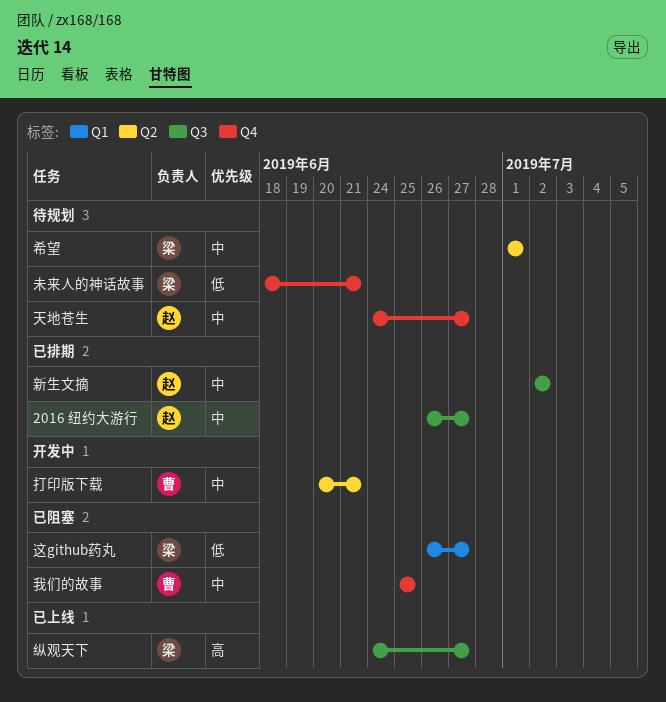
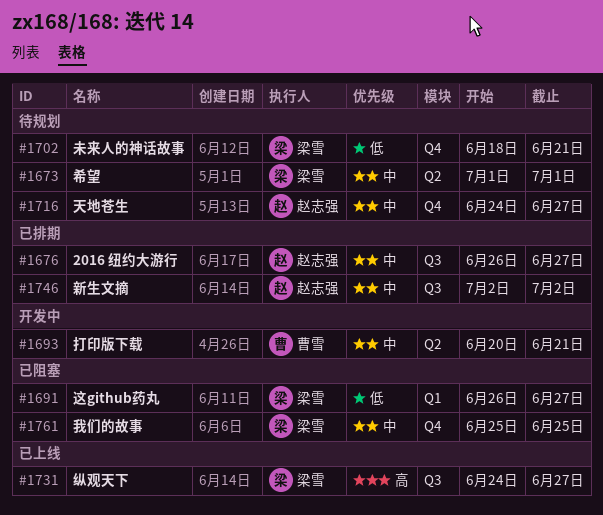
我们的故事, owner: 曹雪 -> 梁雪

